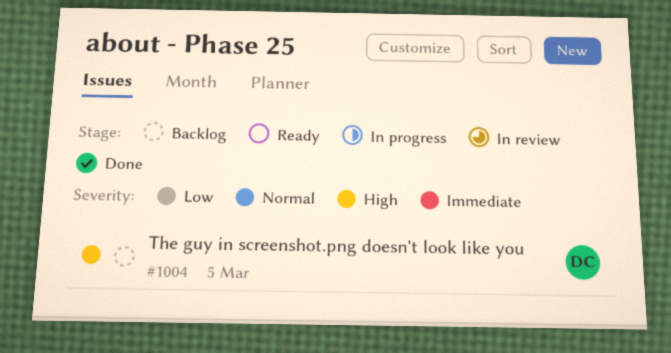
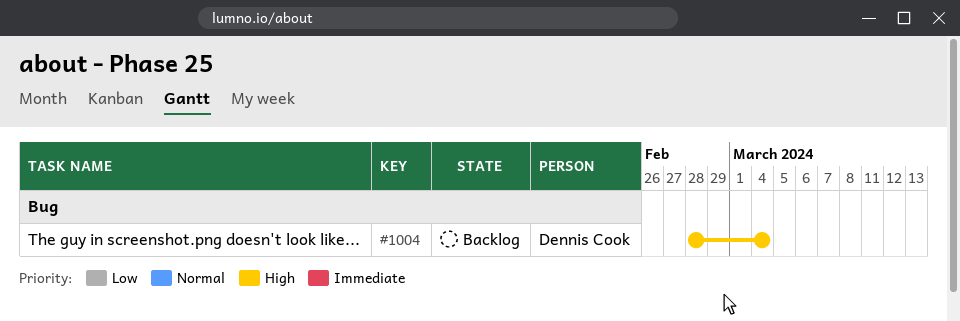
#1004, due: Mar 5 -> Mar 4

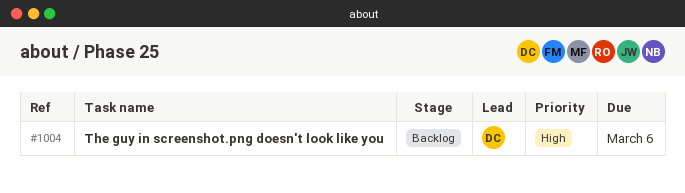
#1004, due: Mar 4 -> Mar 6

